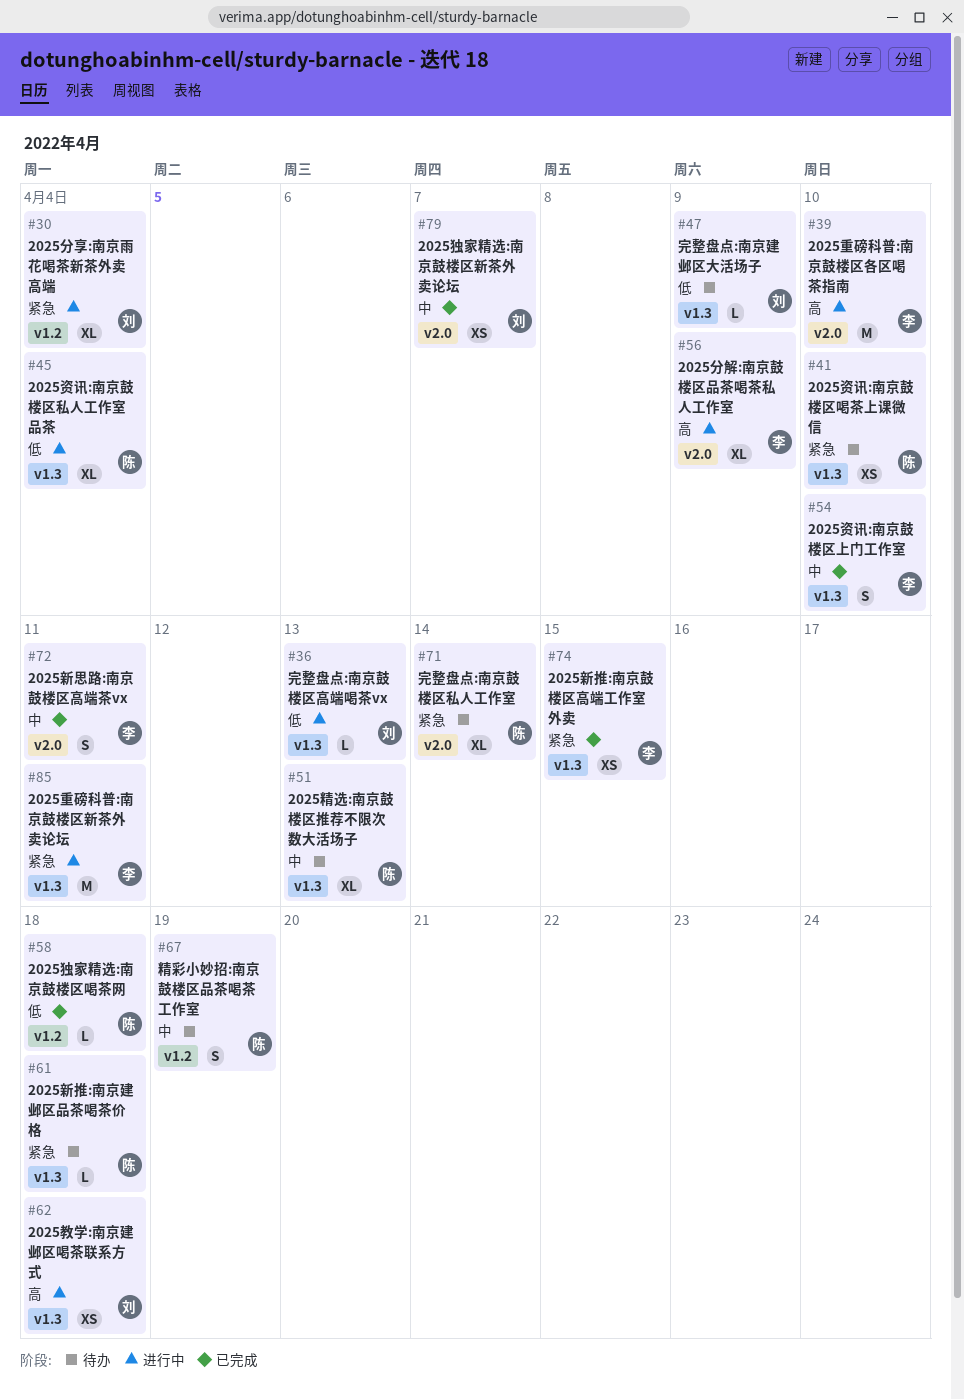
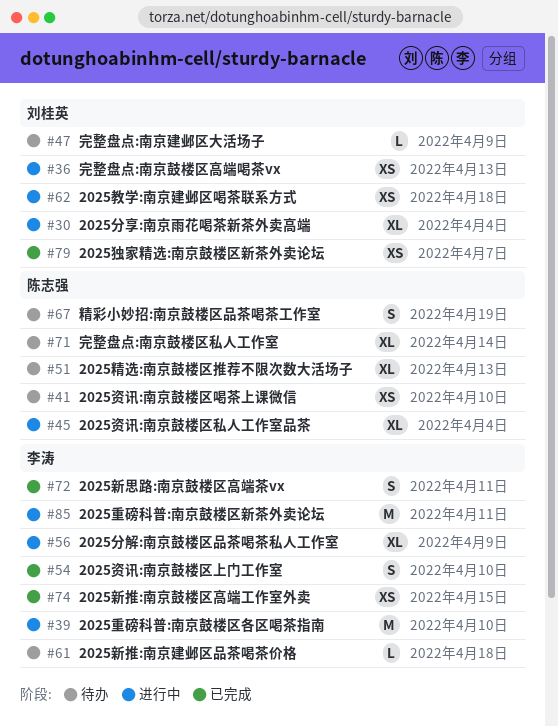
#36, estimate: L -> XS
#58: present -> none
#61, owner: 陈志强 -> 李涛

